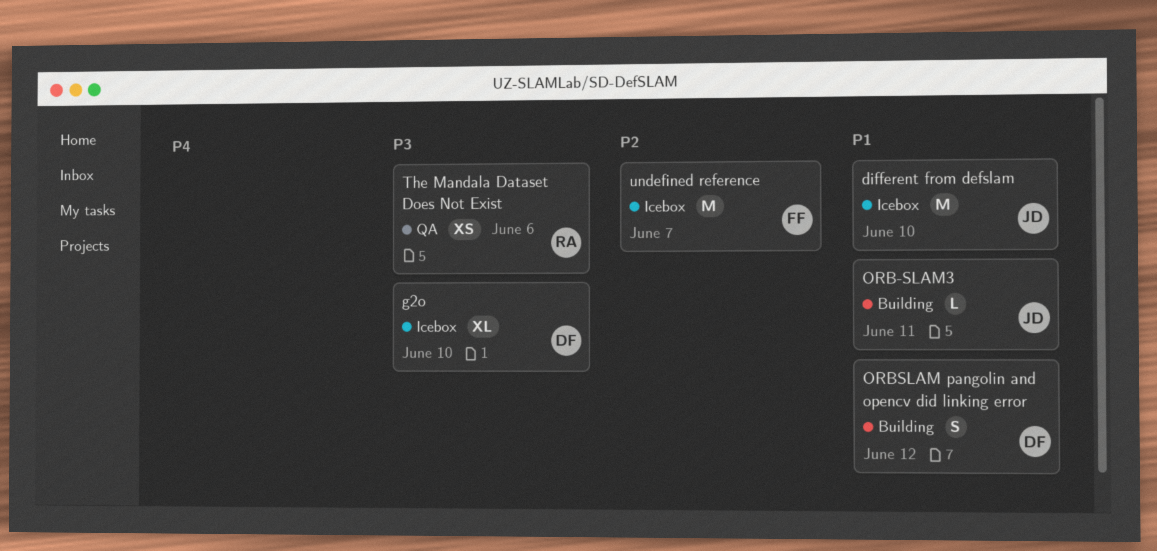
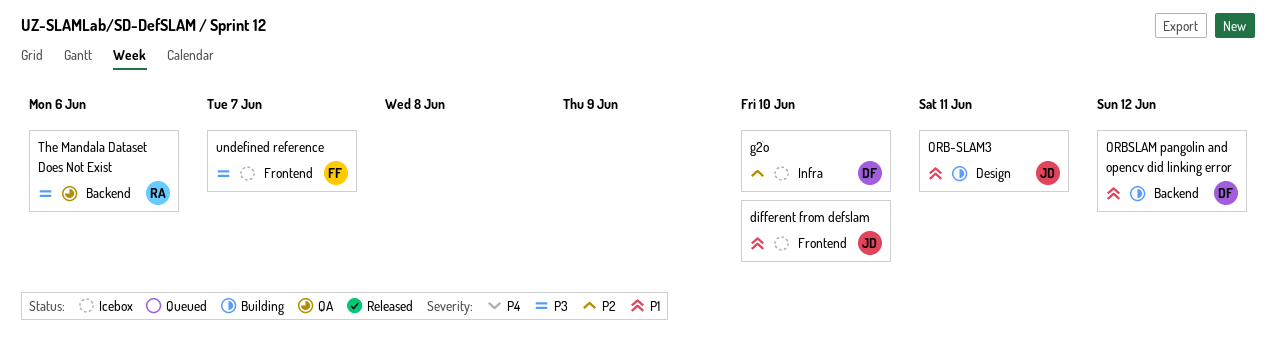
g2o, priority: P3 -> P2
undefined reference, priority: P2 -> P3

